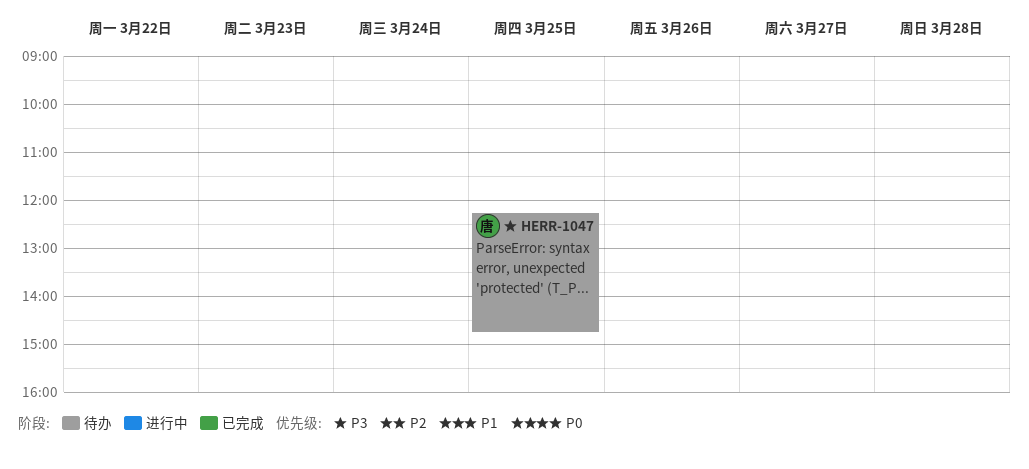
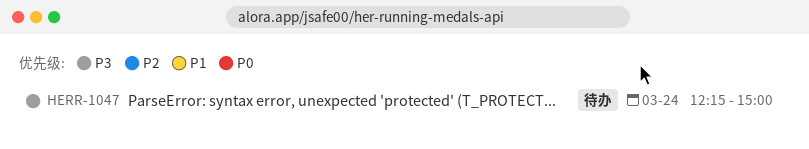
HERR-1047, day: Mar 25 -> Mar 24
HERR-1047, ends: 14:45 -> 15:00

